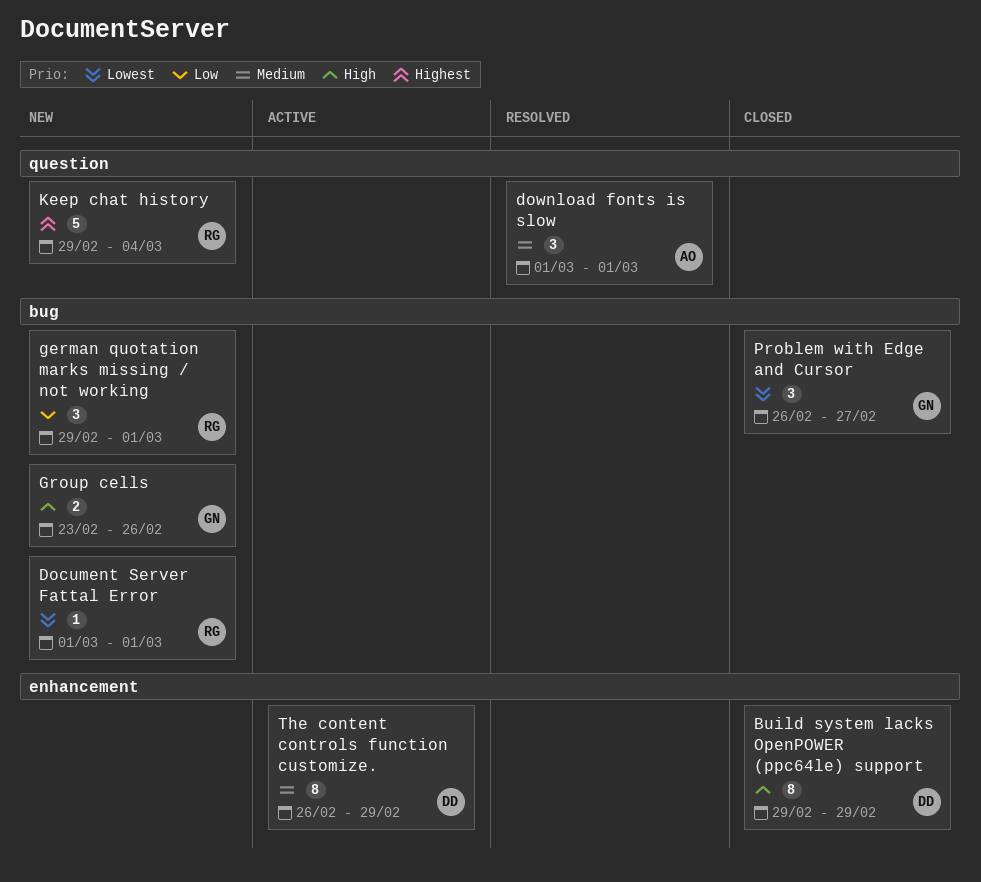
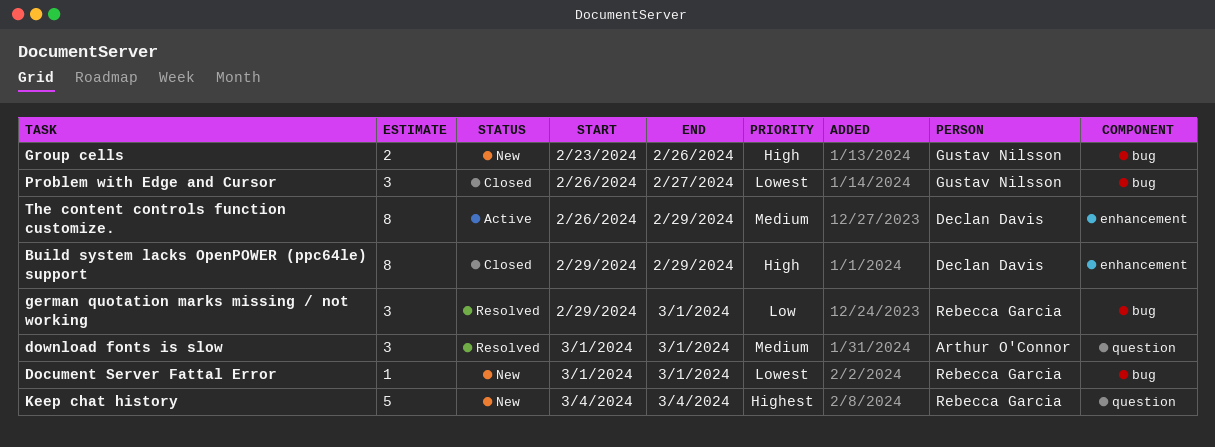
german quotation marks missing / not working, status: New -> Resolved
Keep chat history, start: Feb 29 -> Mar 4

